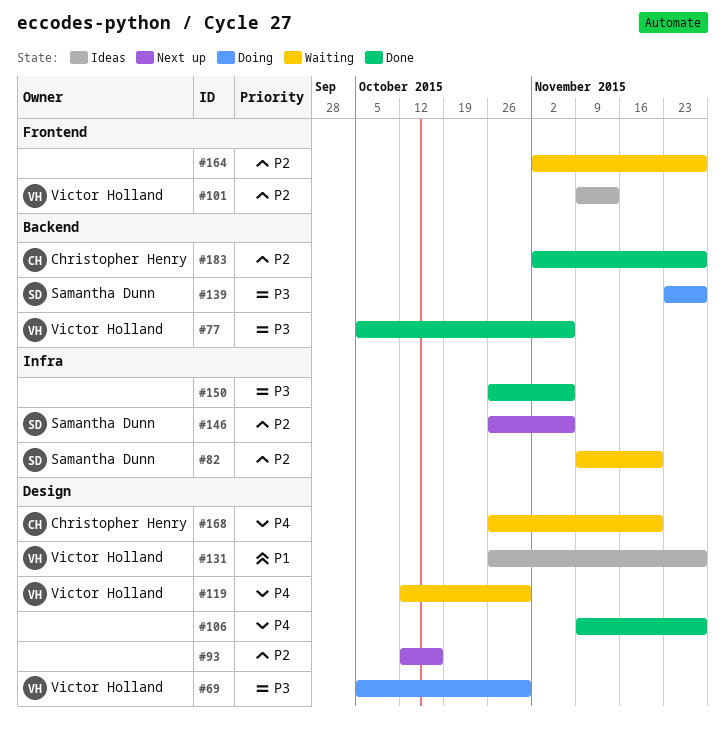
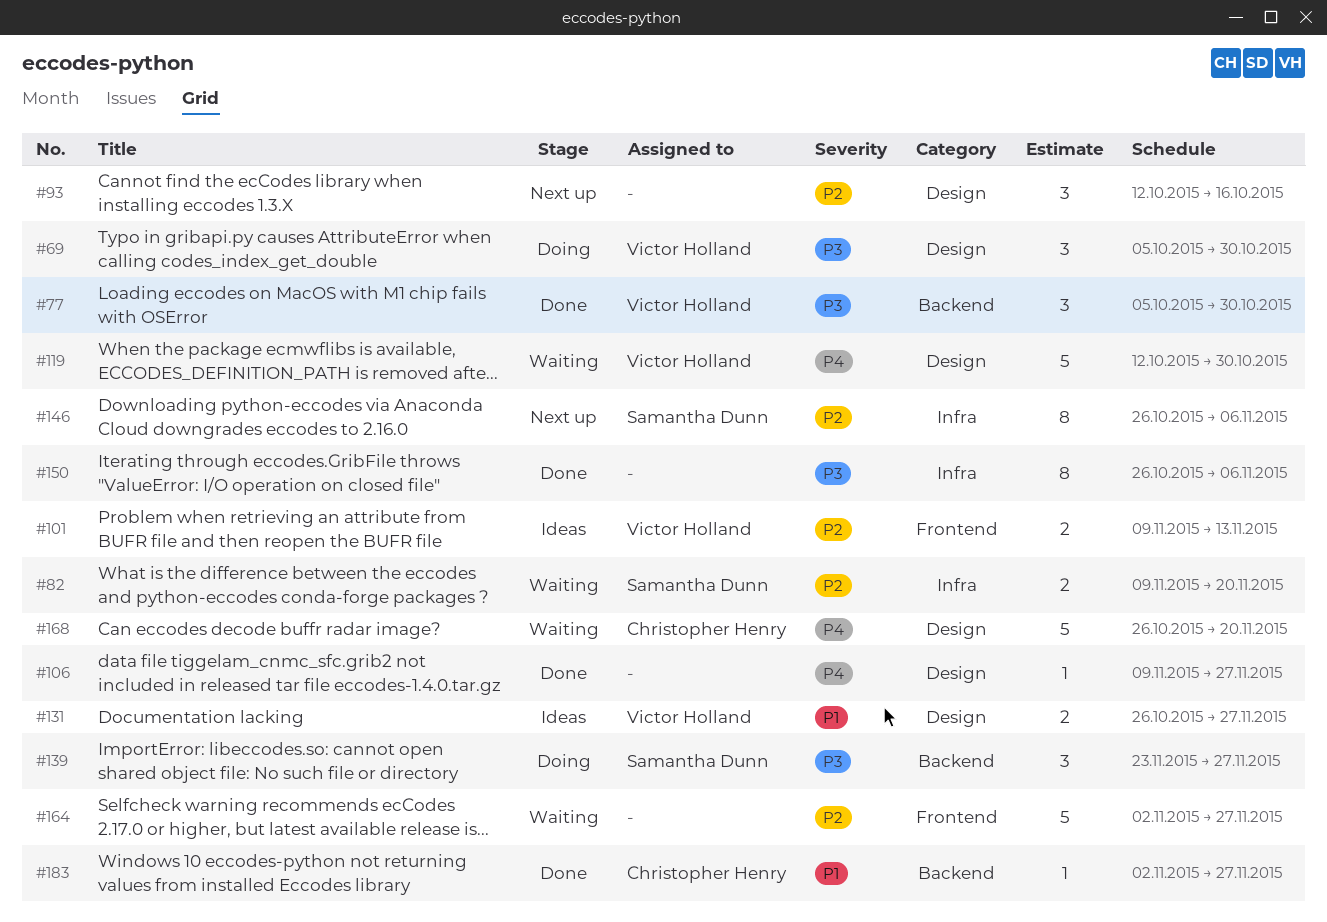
#77, due: Nov 6 -> Oct 30
#183, priority: P2 -> P1

